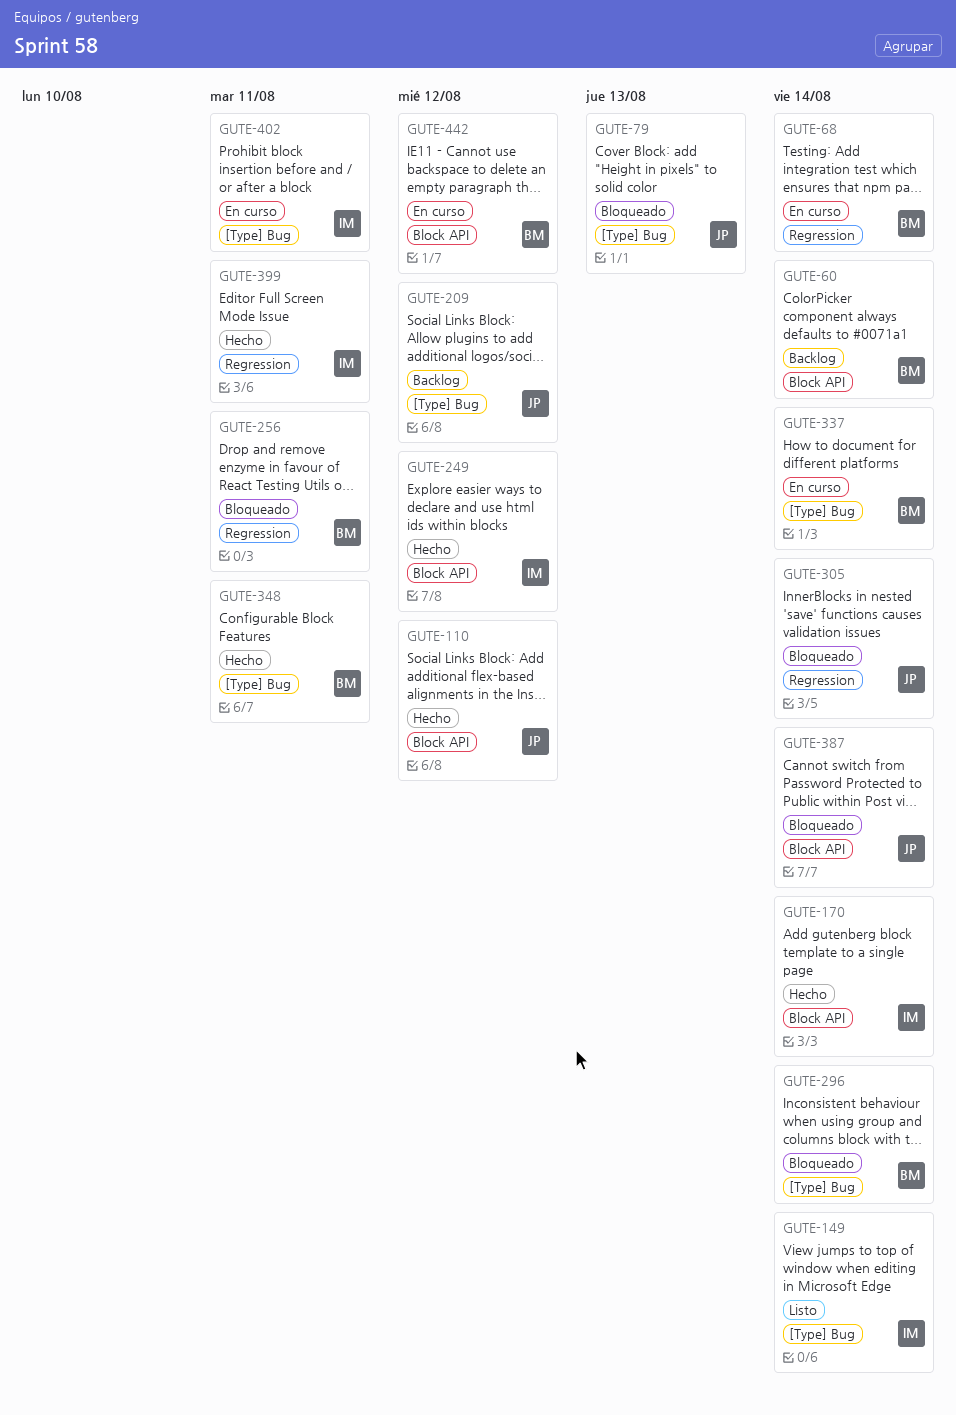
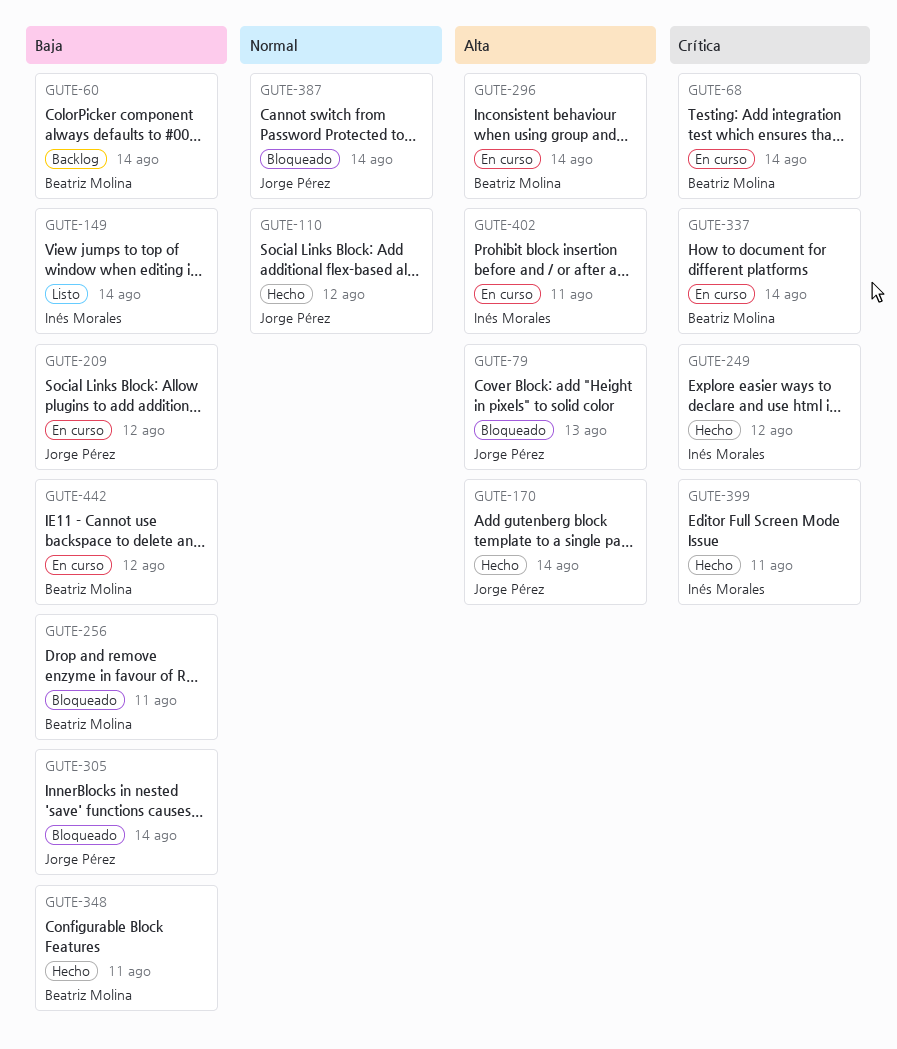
GUTE-170, owner: Inés Morales -> Jorge Pérez
GUTE-209, status: Backlog -> En curso
GUTE-296, status: Bloqueado -> En curso

